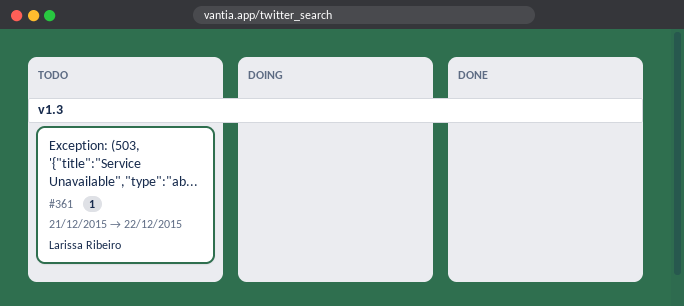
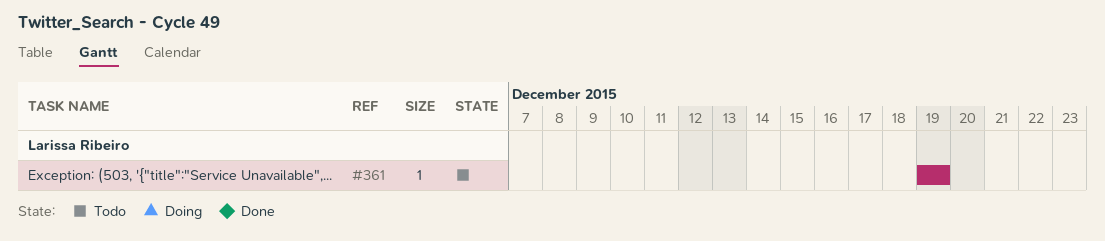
#361, start: Dec 21 -> Dec 19
#361, due: Dec 22 -> Dec 19

